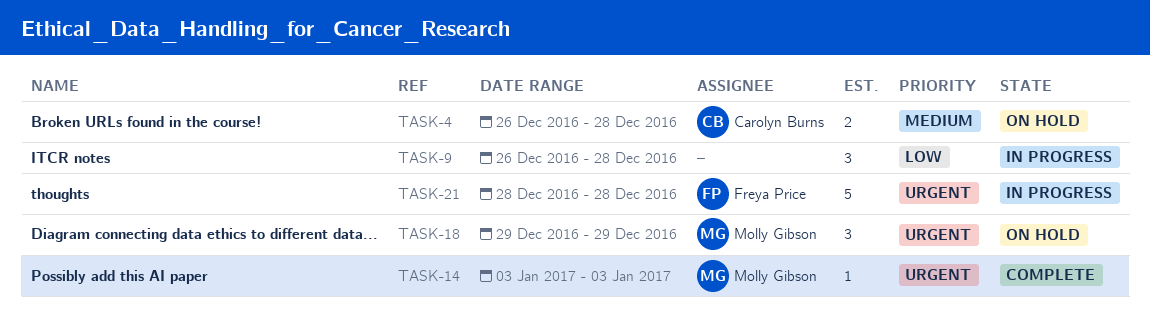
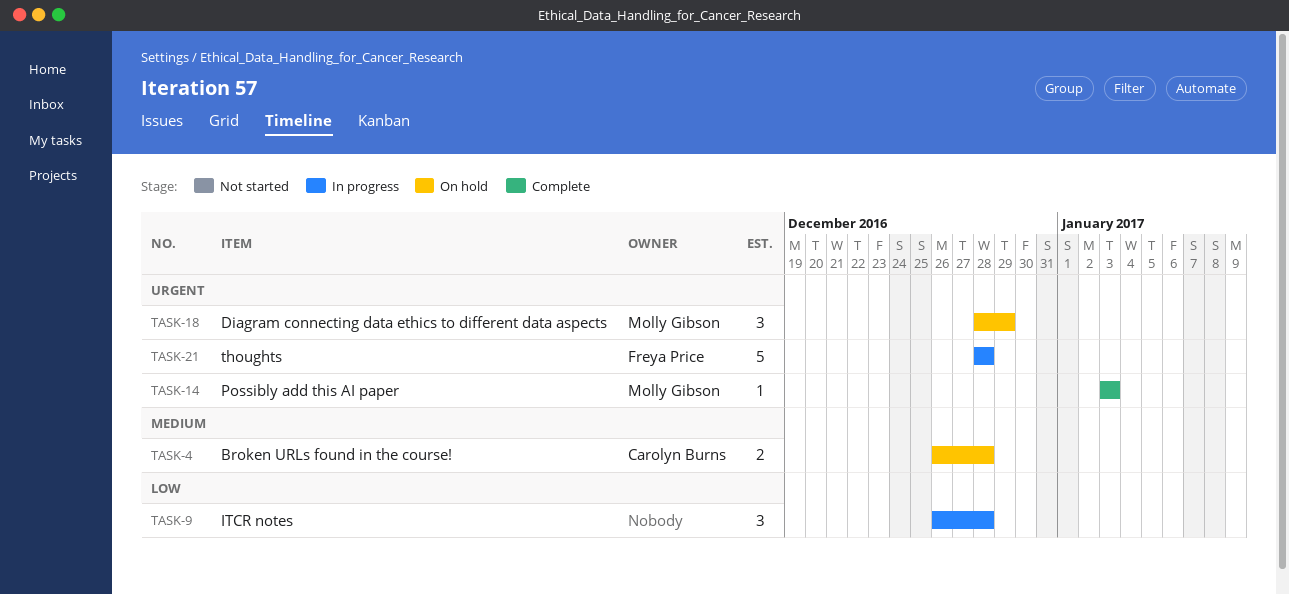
TASK-18, start: Dec 29 -> Dec 28

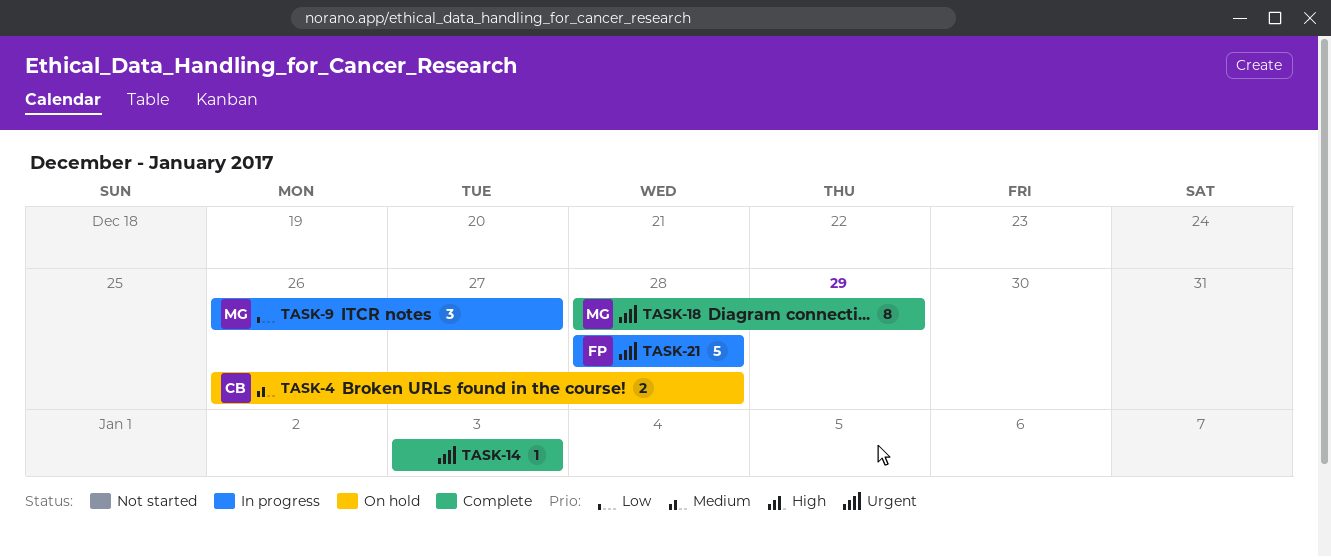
TASK-9, owner: none -> Molly Gibson
TASK-9, due: Dec 28 -> Dec 27
TASK-14, owner: Molly Gibson -> none
TASK-18, status: On hold -> Complete
TASK-18, estimate: 3 -> 8

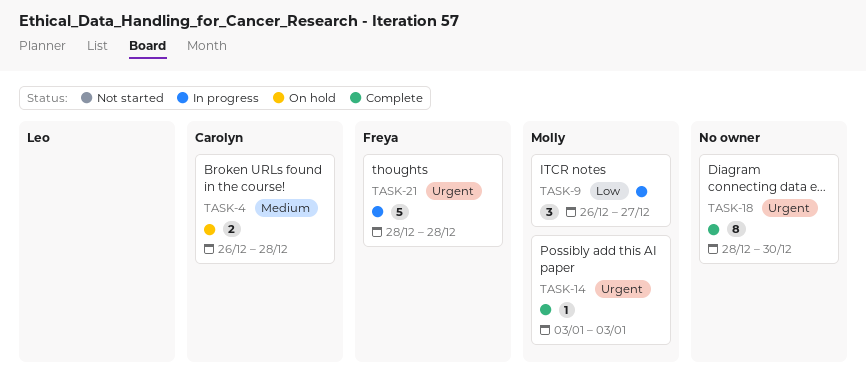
TASK-14, owner: none -> Molly
TASK-18, owner: Molly -> none
TASK-18, due: Dec 29 -> Dec 30

